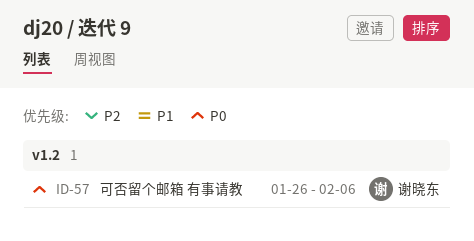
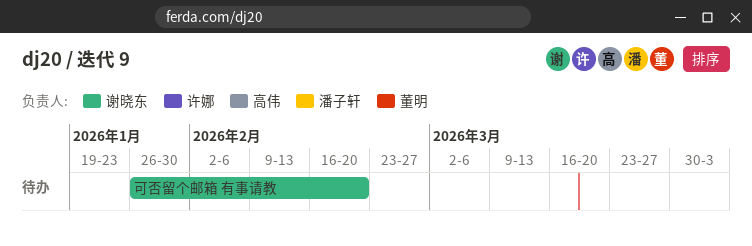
可否留个邮箱 有事请教, due: Feb 6 -> Feb 20

